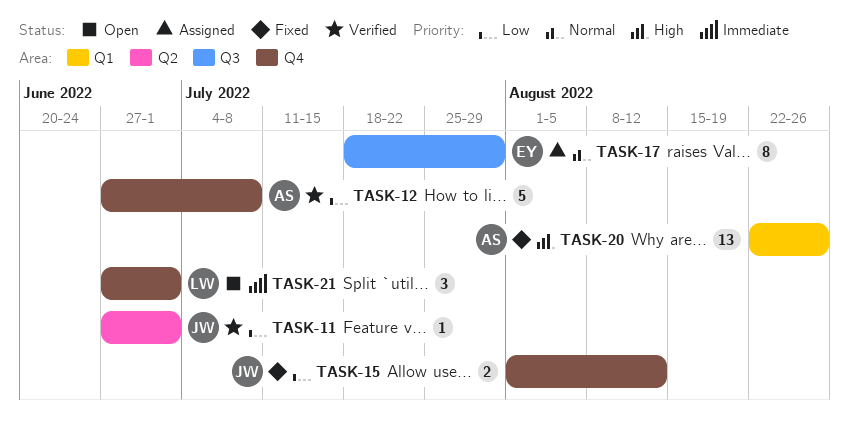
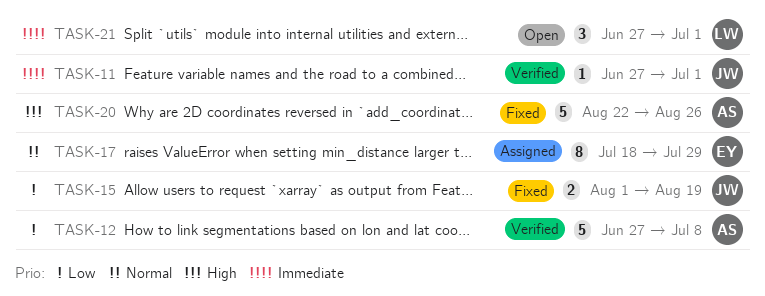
TASK-11, priority: Low -> Immediate
TASK-15, due: Aug 12 -> Aug 19
TASK-20, estimate: 13 -> 5

